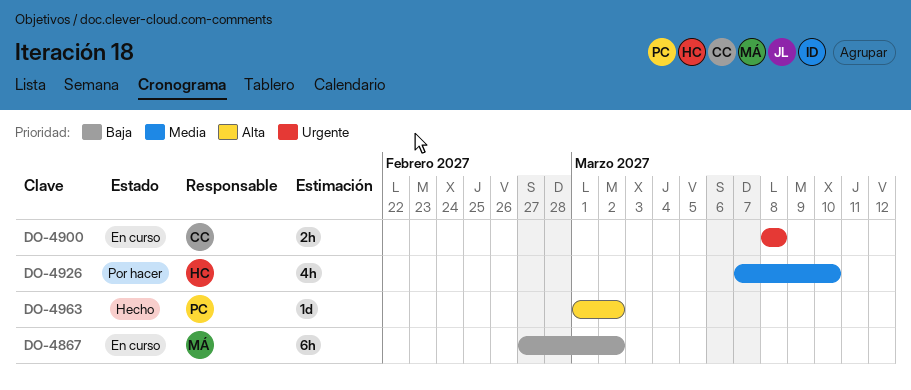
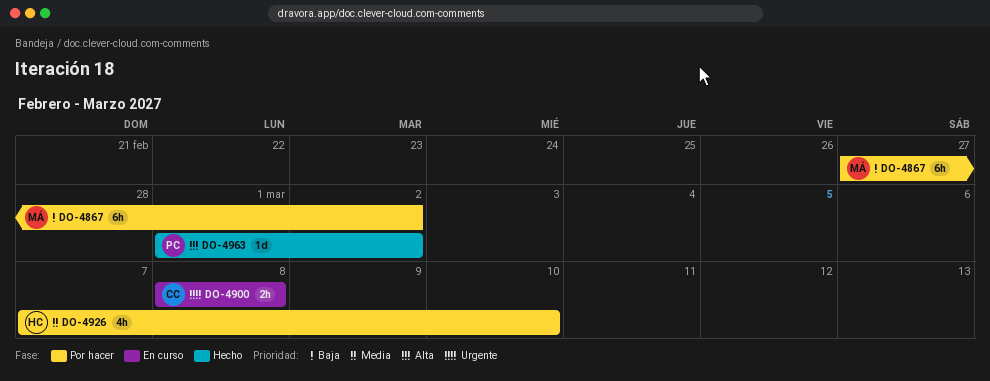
DO-4867, status: En curso -> Por hacer

